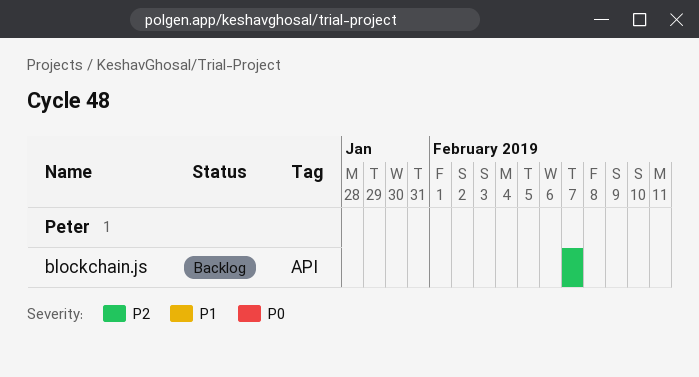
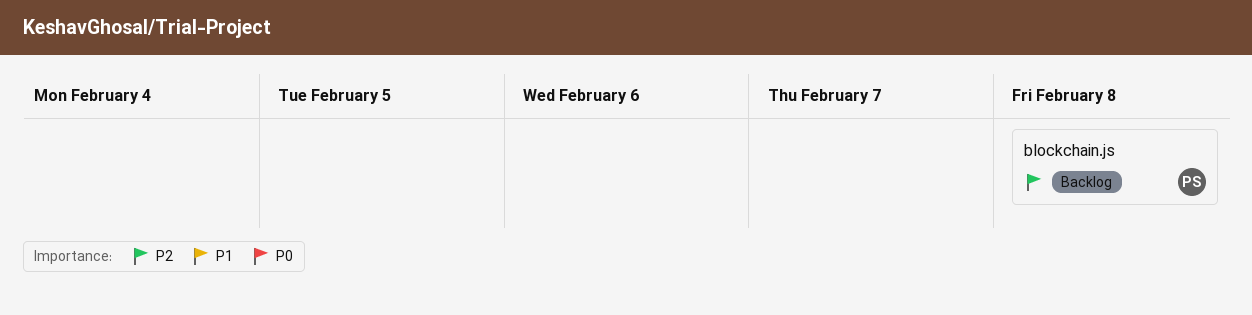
blockchain.js, due: Feb 7 -> Feb 8

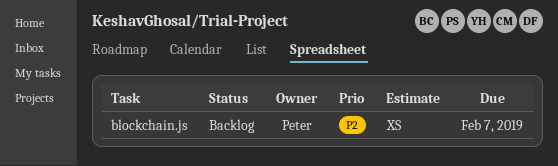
blockchain.js, due: Feb 8 -> Feb 7

